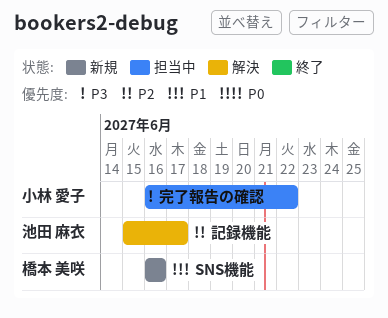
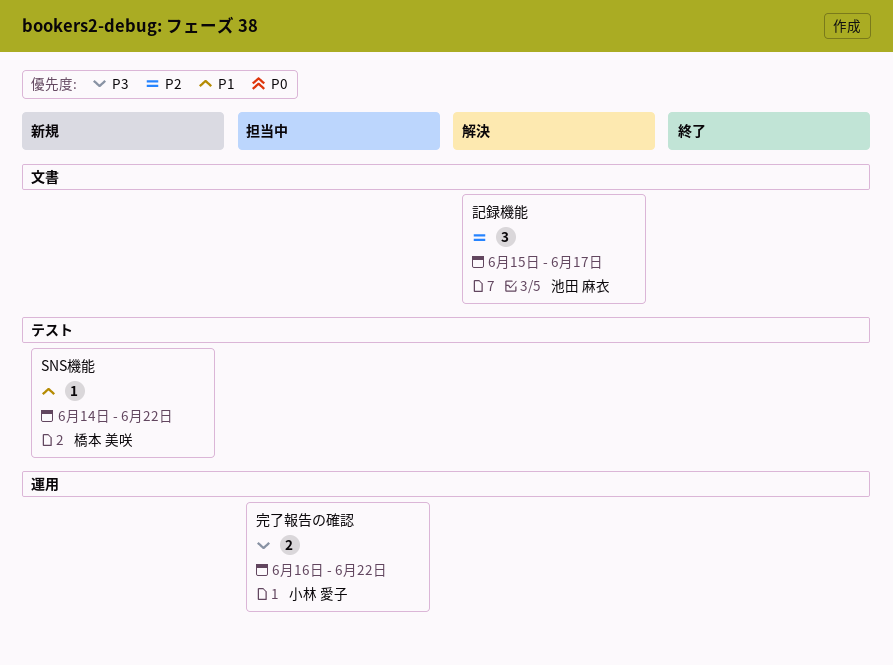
SNS機能, start: Jun 16 -> Jun 14
SNS機能, due: Jun 16 -> Jun 22

